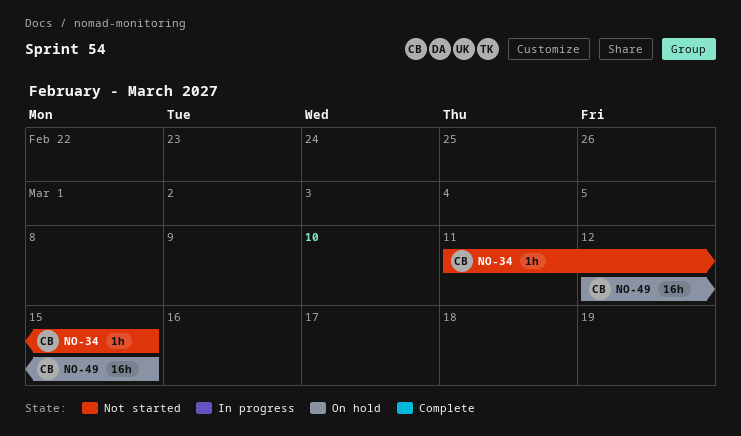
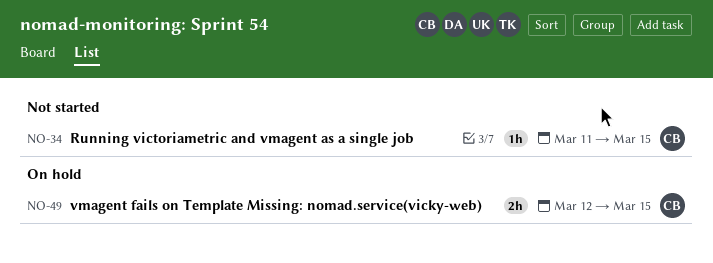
NO-49, estimate: 16h -> 2h

